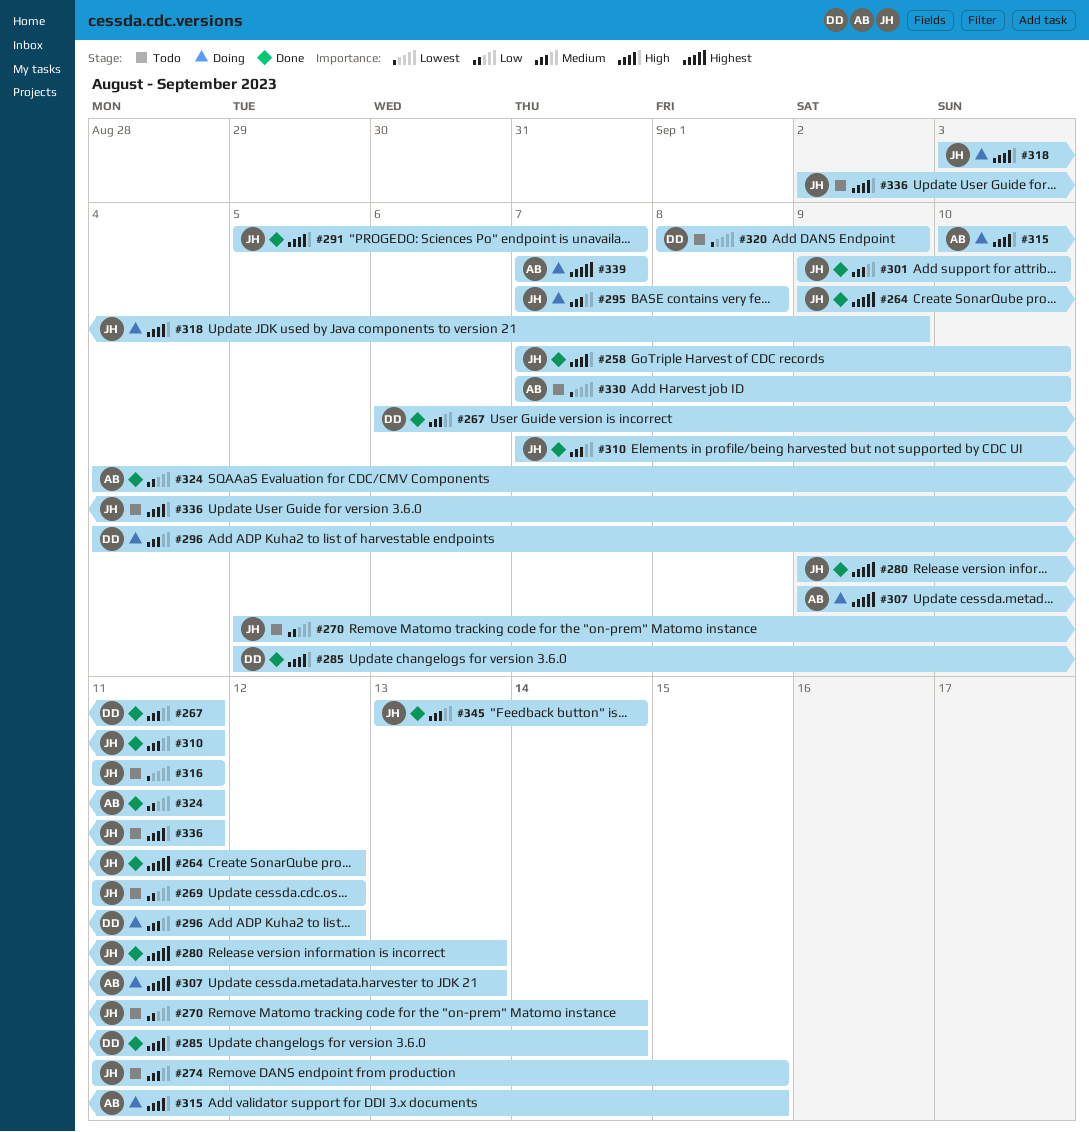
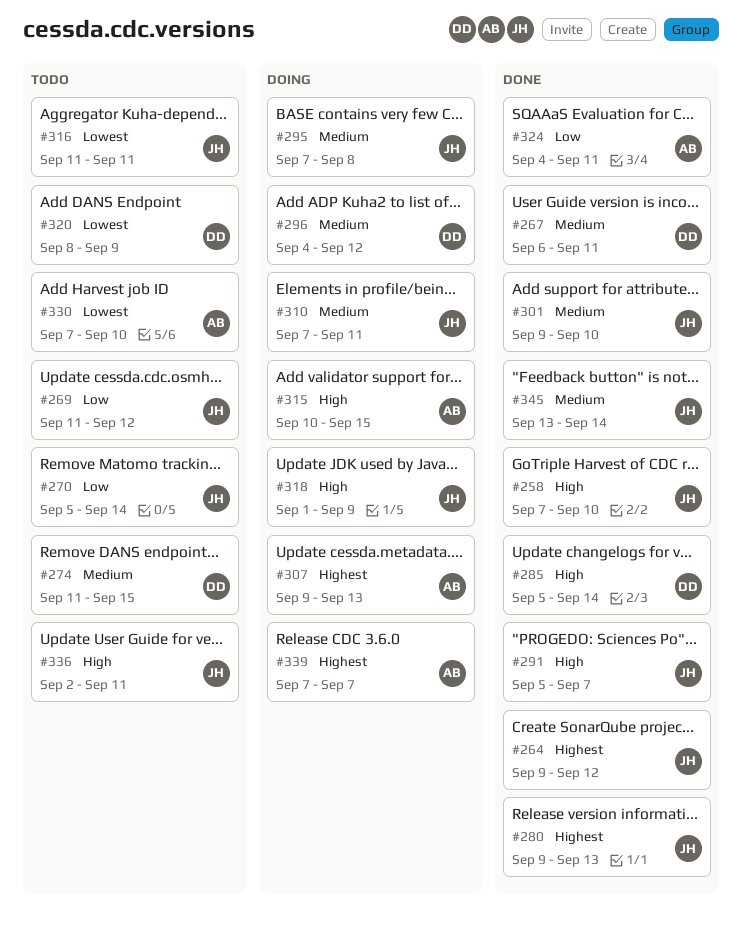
#274, owner: JH -> DD
#310, status: Done -> Doing
#318, start: Sep 3 -> Sep 1

